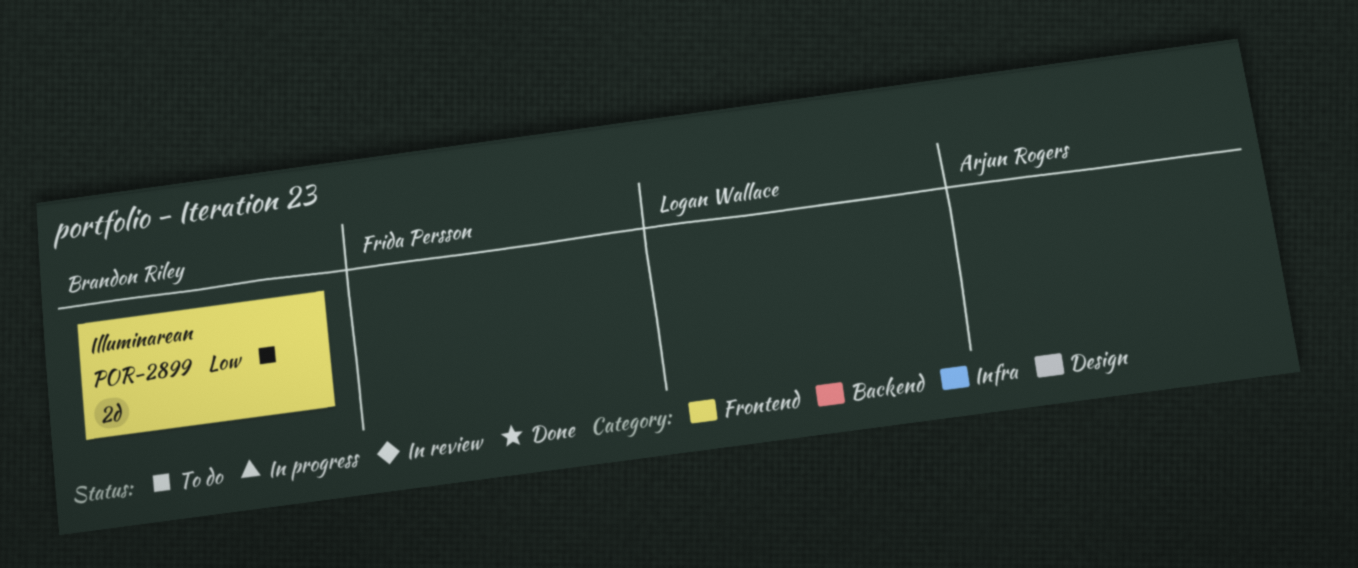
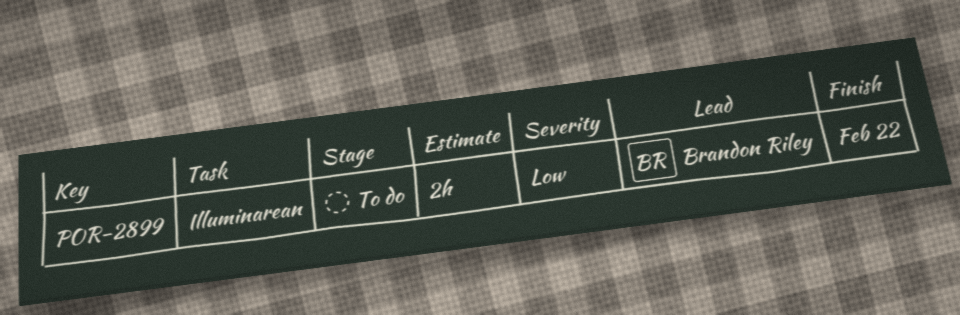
POR-2899, estimate: 2d -> 2h

